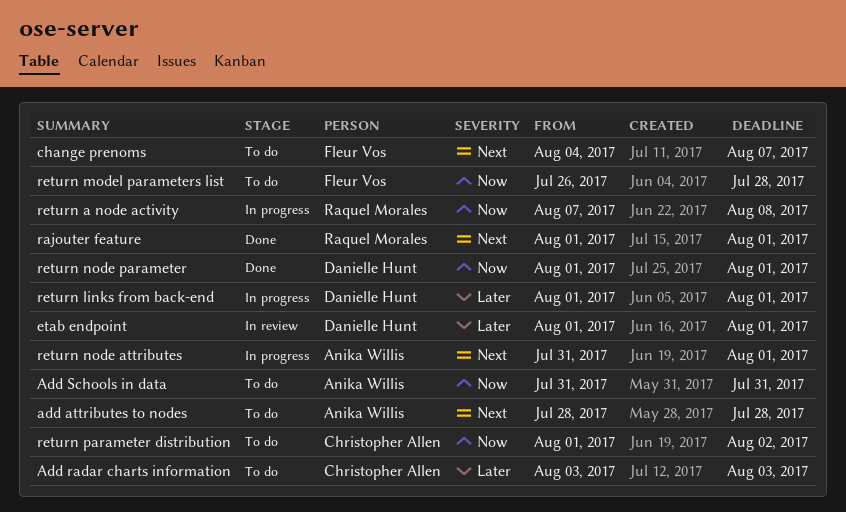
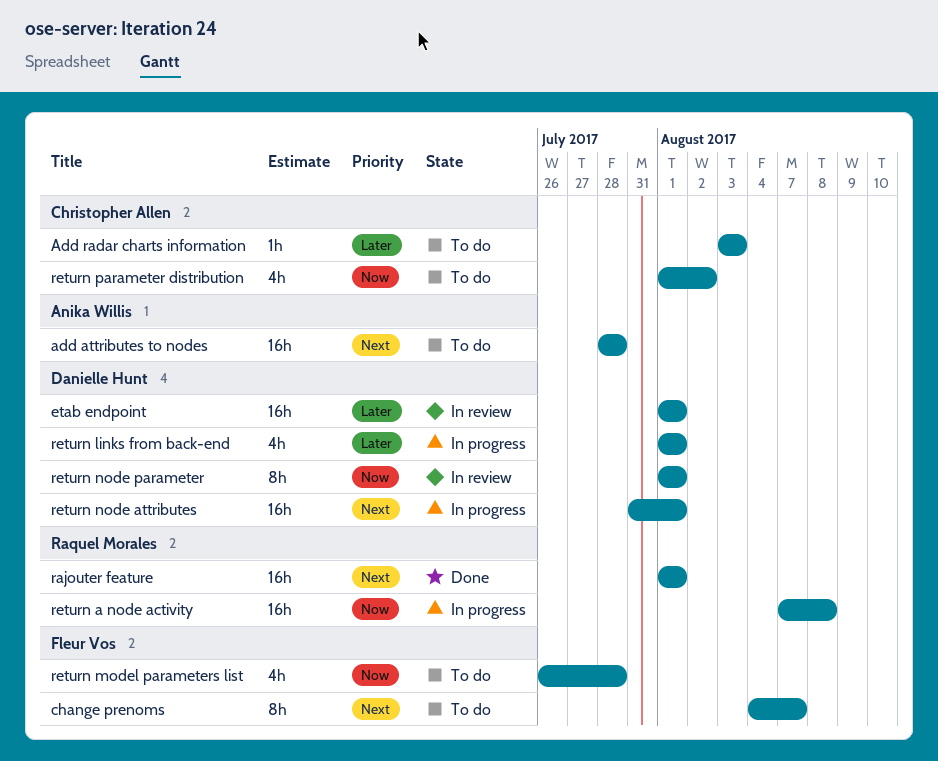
Add Schools in data: present -> none
return node attributes, owner: Anika Willis -> Danielle Hunt
return node parameter, status: Done -> In review

